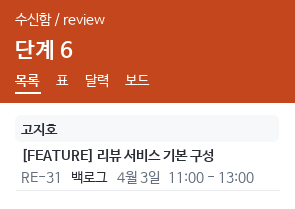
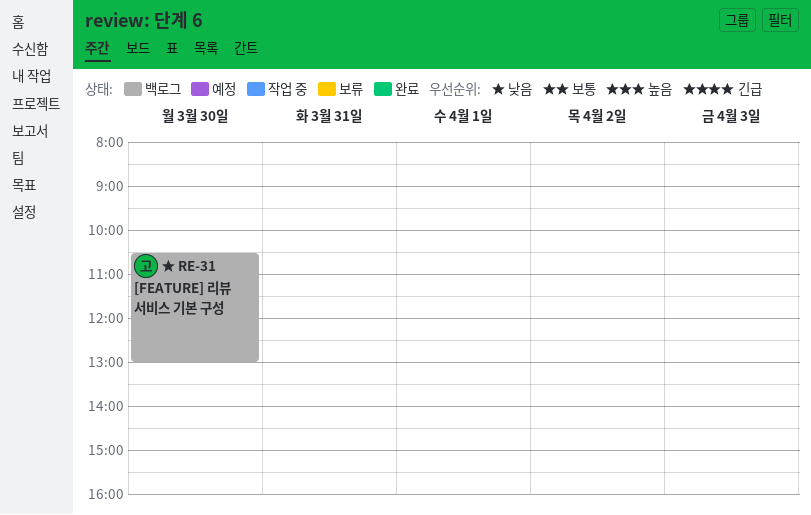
RE-31, day: Apr 3 -> Mar 30
RE-31, begins: 11:00 -> 10:30

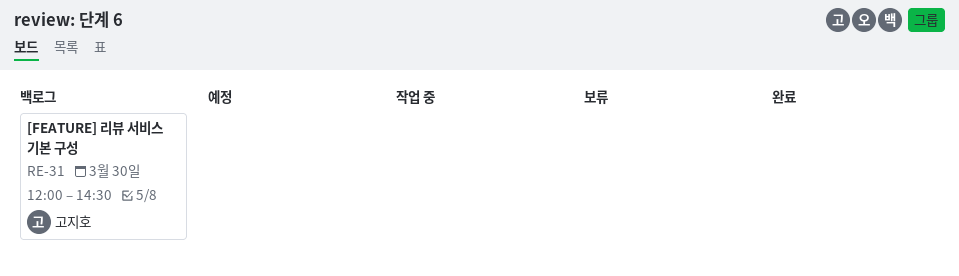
RE-31, begins: 10:30 -> 12:00
RE-31, ends: 13:00 -> 14:30

